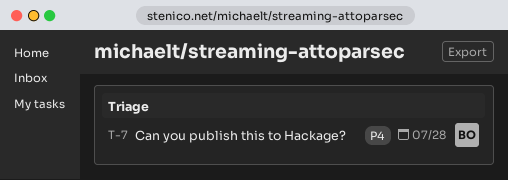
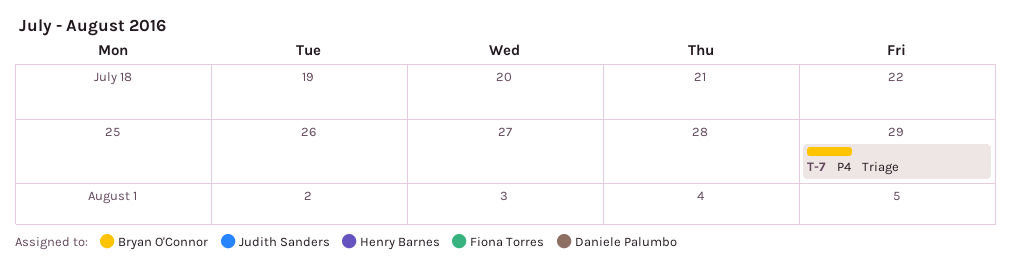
T-7, due: Jul 28 -> Jul 29

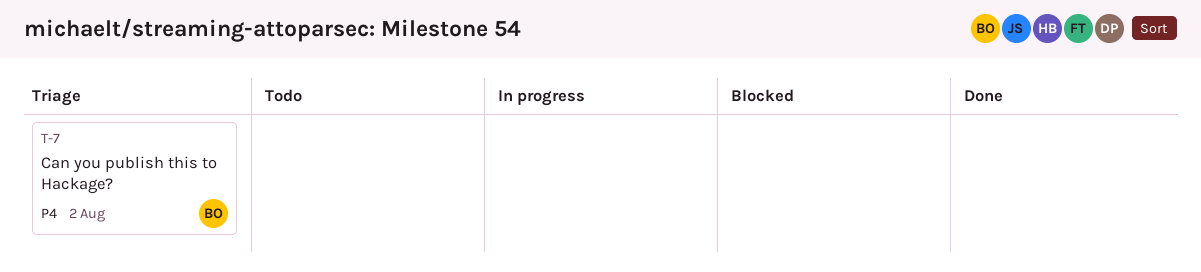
T-7, due: Jul 29 -> Aug 2

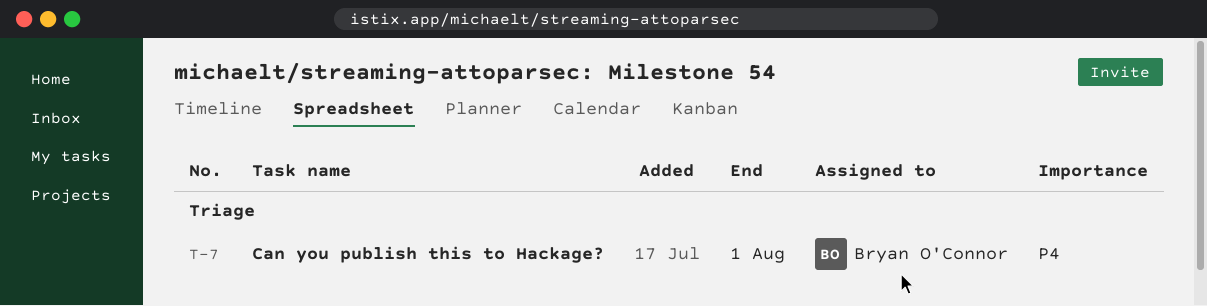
T-7, due: Aug 2 -> Aug 1

